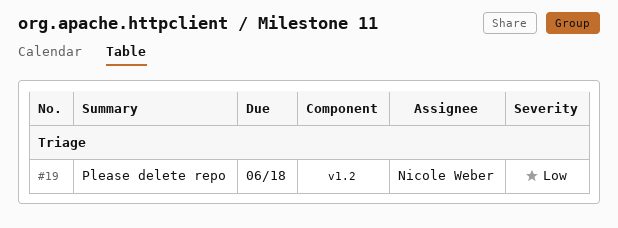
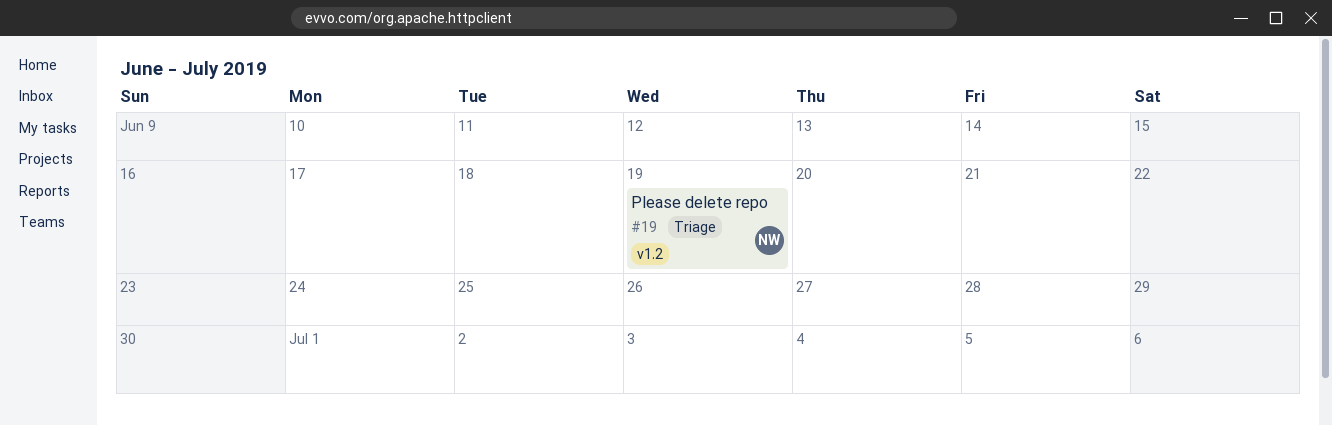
#19, due: Jun 18 -> Jun 19

